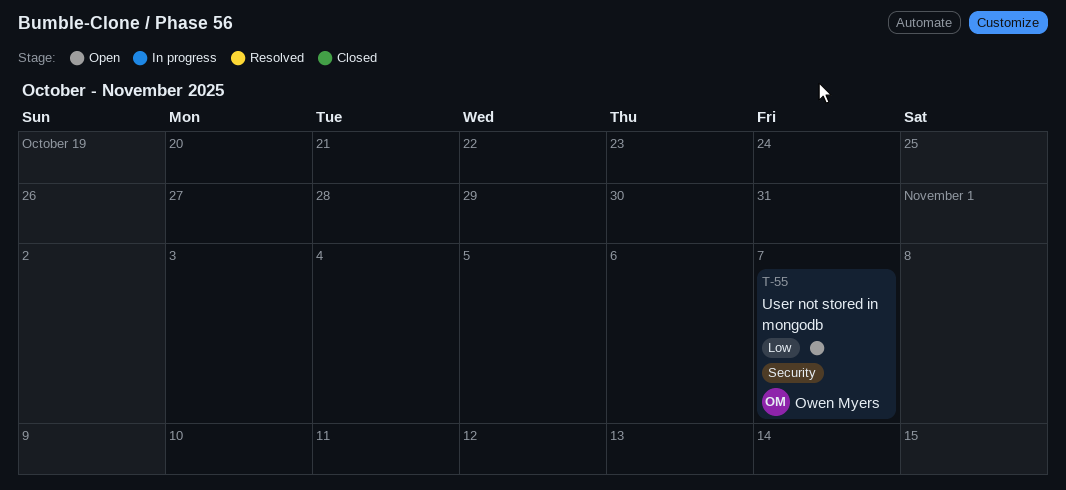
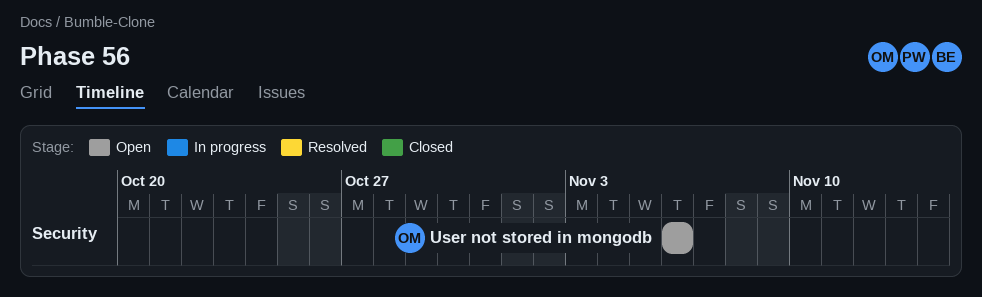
User not stored in mongodb, due: Nov 7 -> Nov 6

